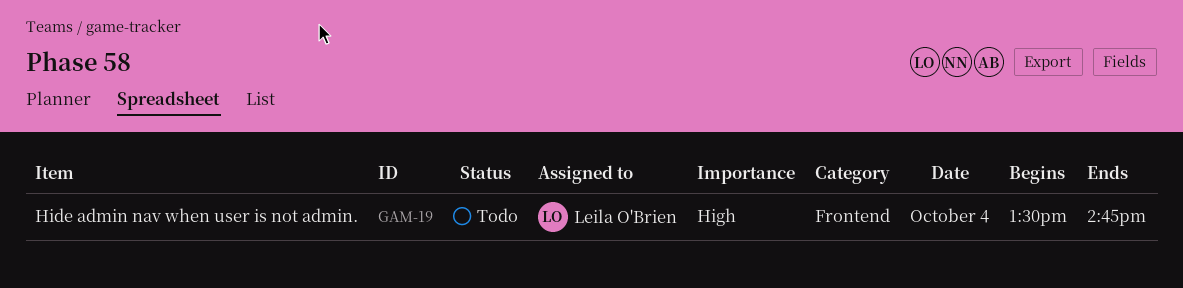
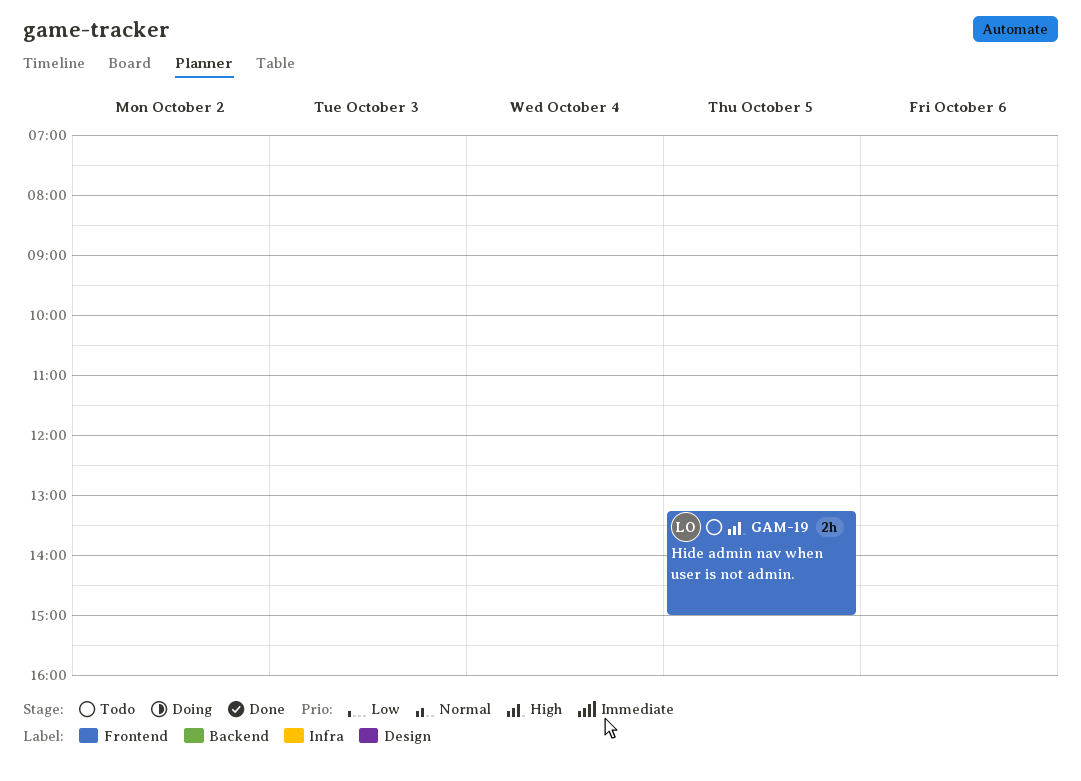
GAM-19, day: Oct 4 -> Oct 5
GAM-19, begins: 13:30 -> 13:15
GAM-19, ends: 14:45 -> 15:00

